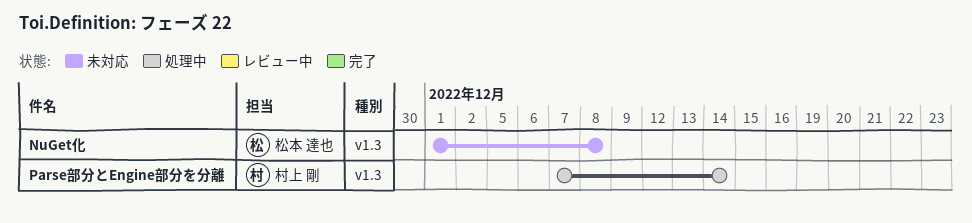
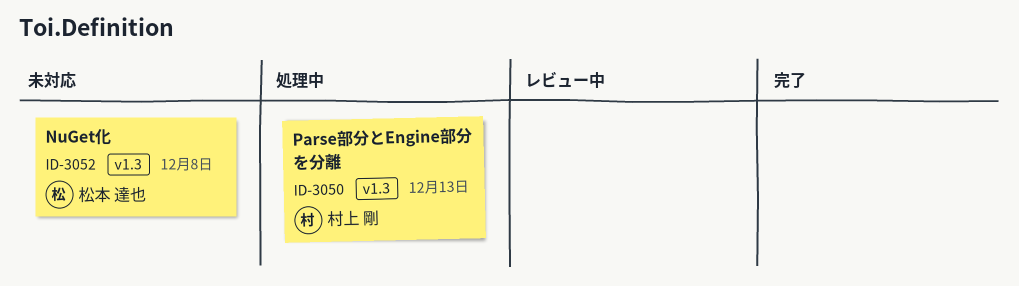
Parse部分とEngine部分を分離, due: Dec 14 -> Dec 13

